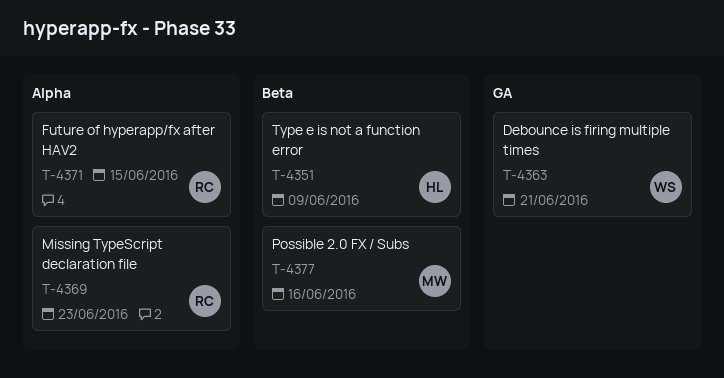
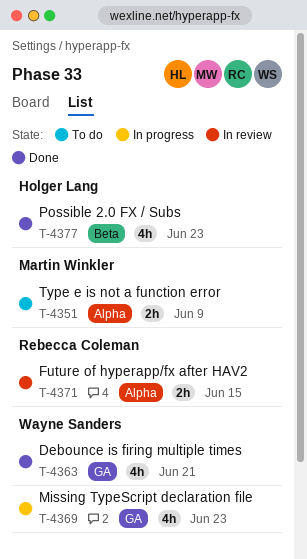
T-4351, owner: Holger Lang -> Martin Winkler
T-4351, label: Beta -> Alpha
T-4369, owner: Rebecca Coleman -> Wayne Sanders
T-4369, label: Alpha -> GA
T-4377, owner: Martin Winkler -> Holger Lang
T-4377, due: Jun 16 -> Jun 23

